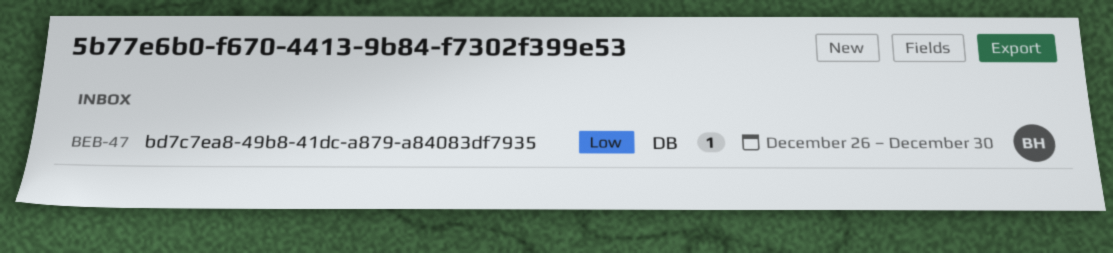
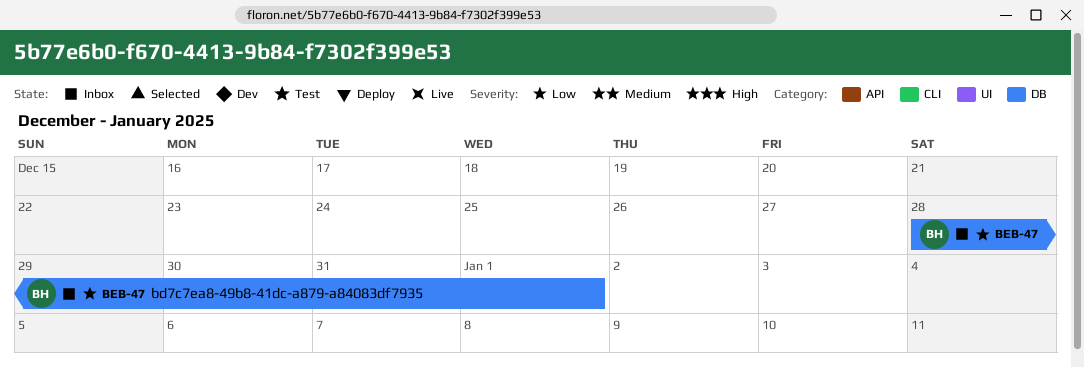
BEB-47, start: Dec 26 -> Dec 28
BEB-47, due: Dec 30 -> Jan 1

